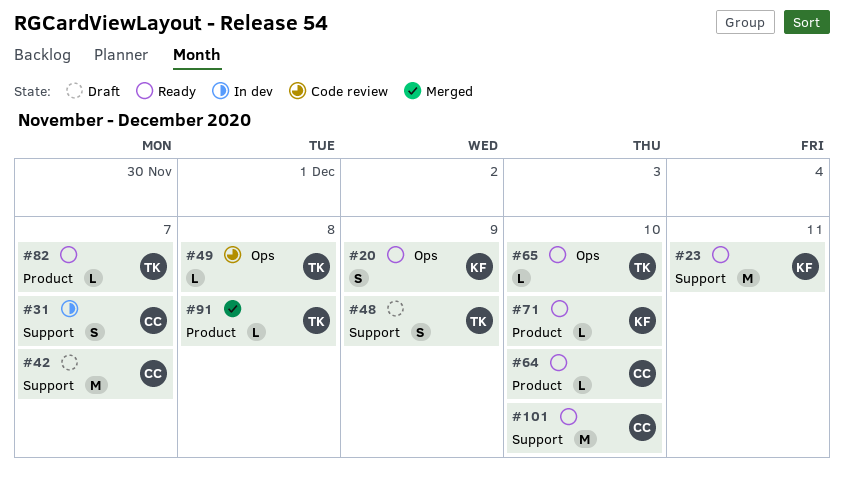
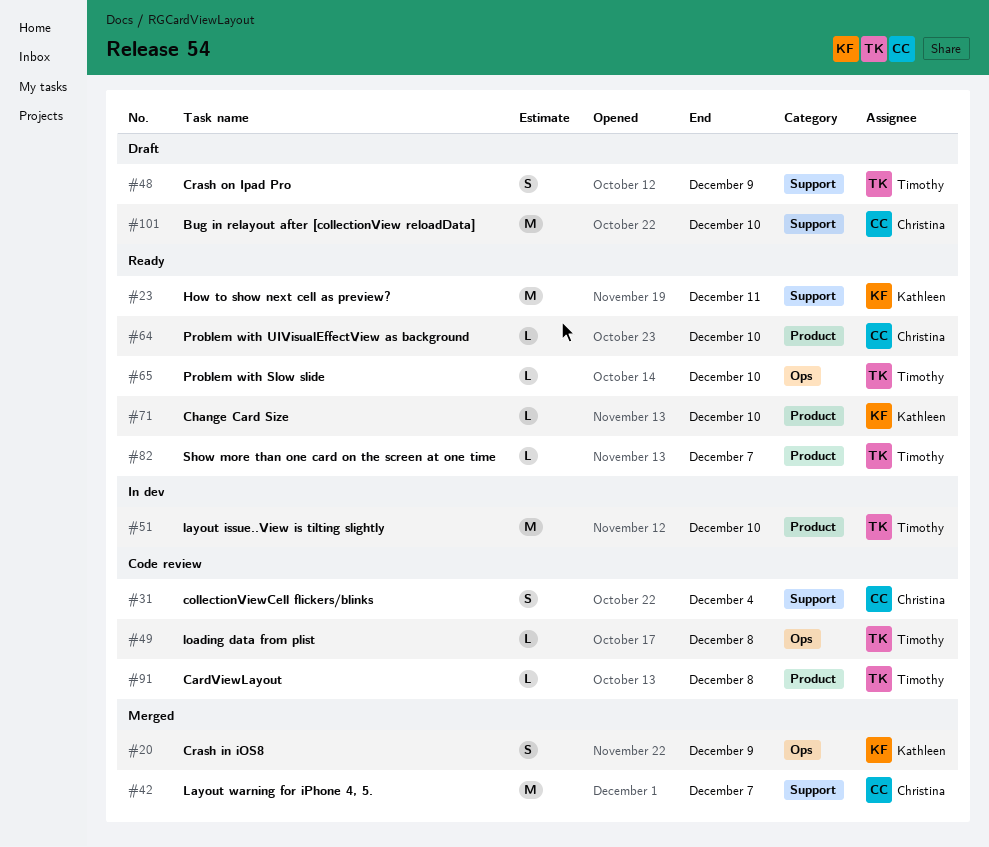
#20, status: Ready -> Merged
#31, status: In dev -> Code review
#31, due: Dec 7 -> Dec 4
#42, status: Draft -> Merged
#51: none -> present
#91, status: Merged -> Code review
#101, status: Ready -> Draft

